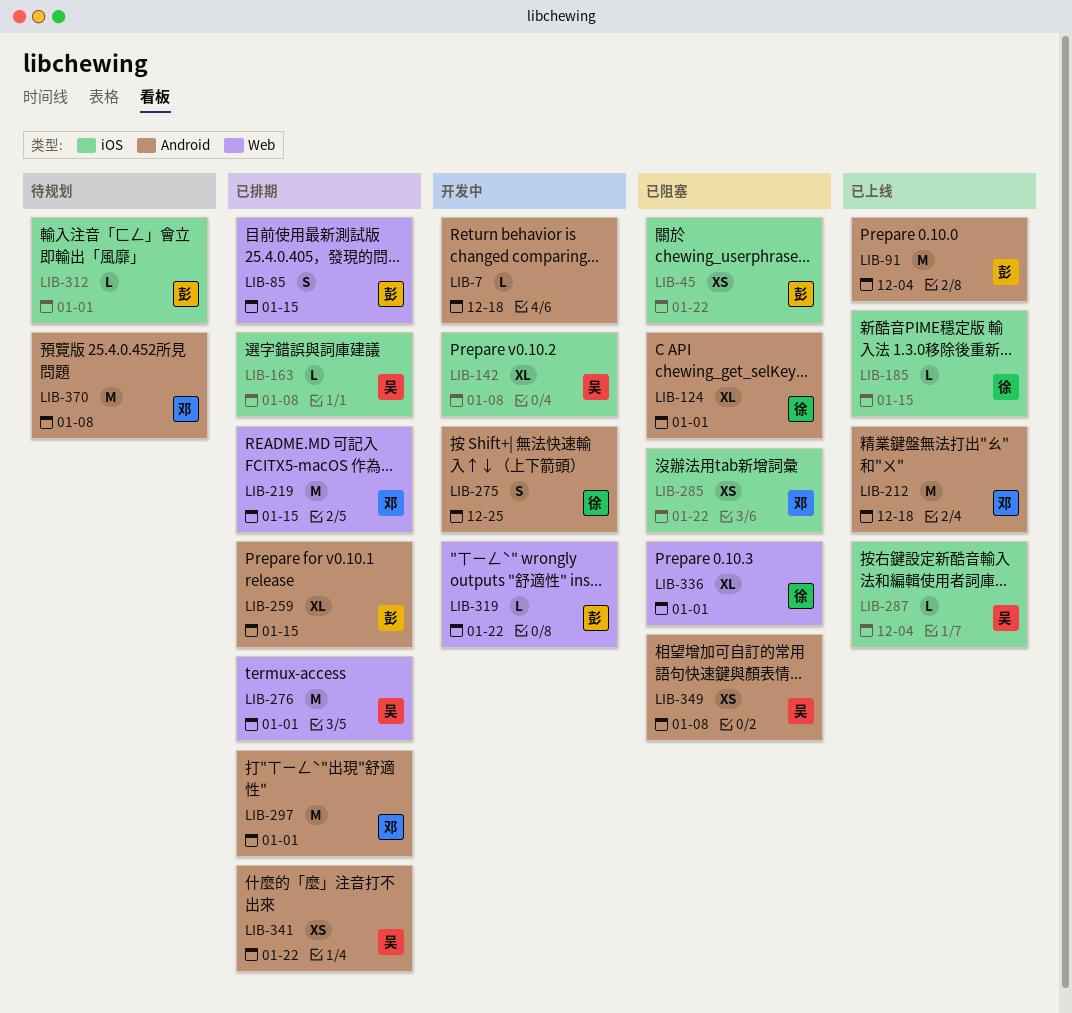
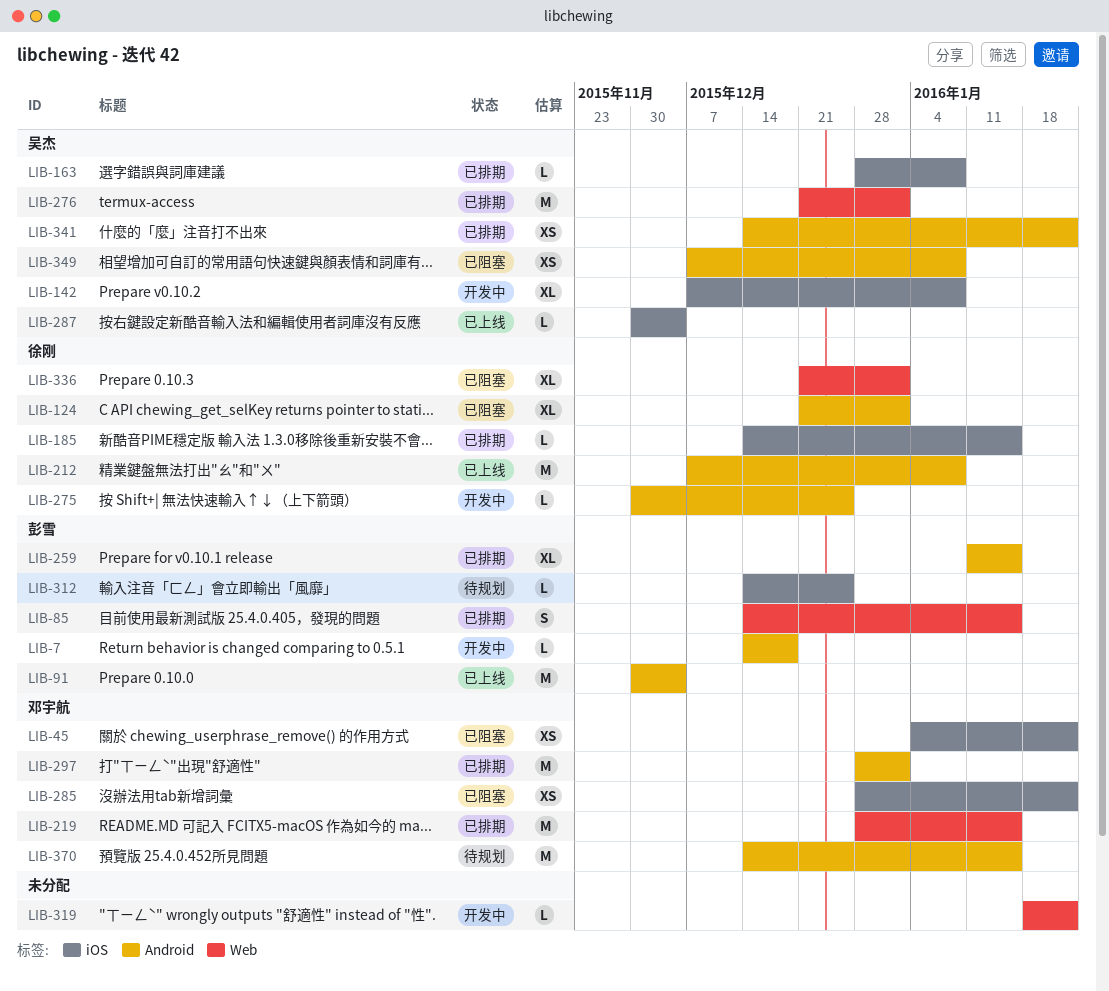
LIB-7, owner: none -> 彭雪
LIB-45, owner: 彭雪 -> 邓宇航
LIB-185, status: 已上线 -> 已排期
LIB-212, owner: 邓宇航 -> 徐刚
LIB-212, due: Dec 18 -> Jan 8
LIB-275, estimate: S -> L
LIB-312, due: Jan 1 -> Dec 25
LIB-319, owner: 彭雪 -> none
LIB-370, due: Jan 8 -> Jan 15

